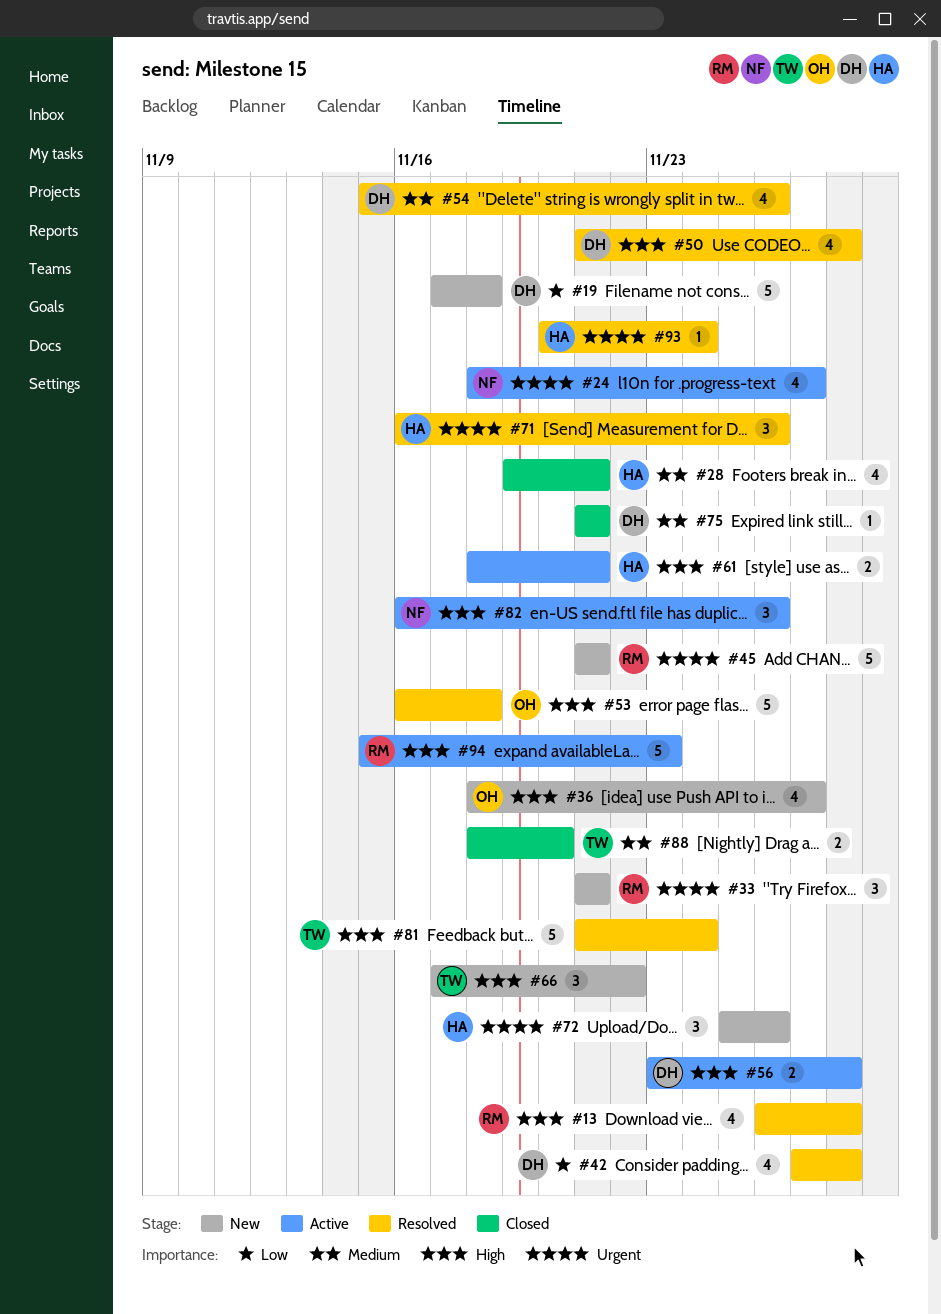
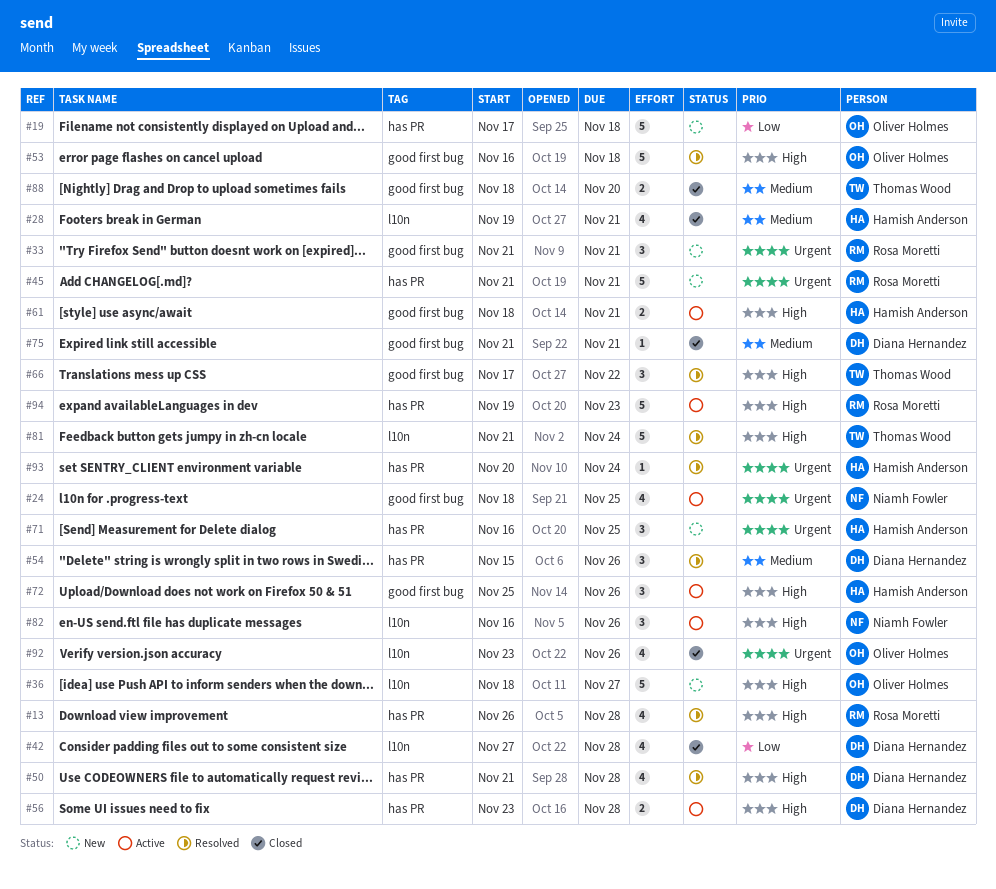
#19, owner: Diana Hernandez -> Oliver Holmes
#24, due: Nov 27 -> Nov 25
#36, estimate: 4 -> 5
#42, status: Resolved -> Closed
#54, estimate: 4 -> 3
#66, status: New -> Resolved
#71, status: Resolved -> New
#71, due: Nov 26 -> Nov 25
#72, status: New -> Active
#72, priority: Urgent -> High
#92: none -> present
#94, start: Nov 15 -> Nov 19

